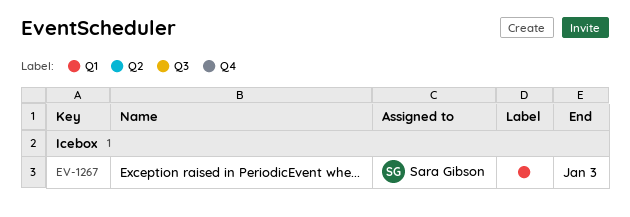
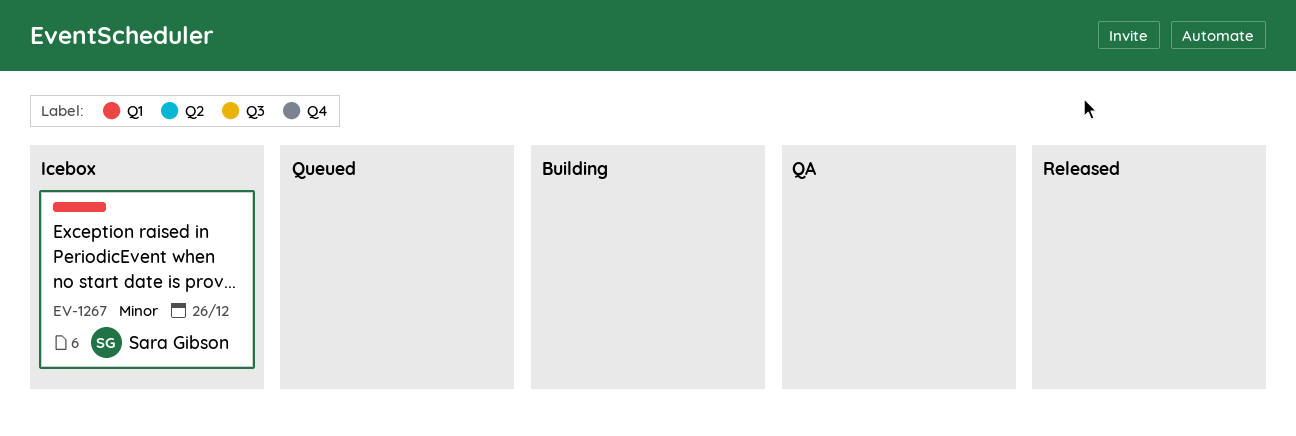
EV-1267, due: Jan 3 -> Dec 26

